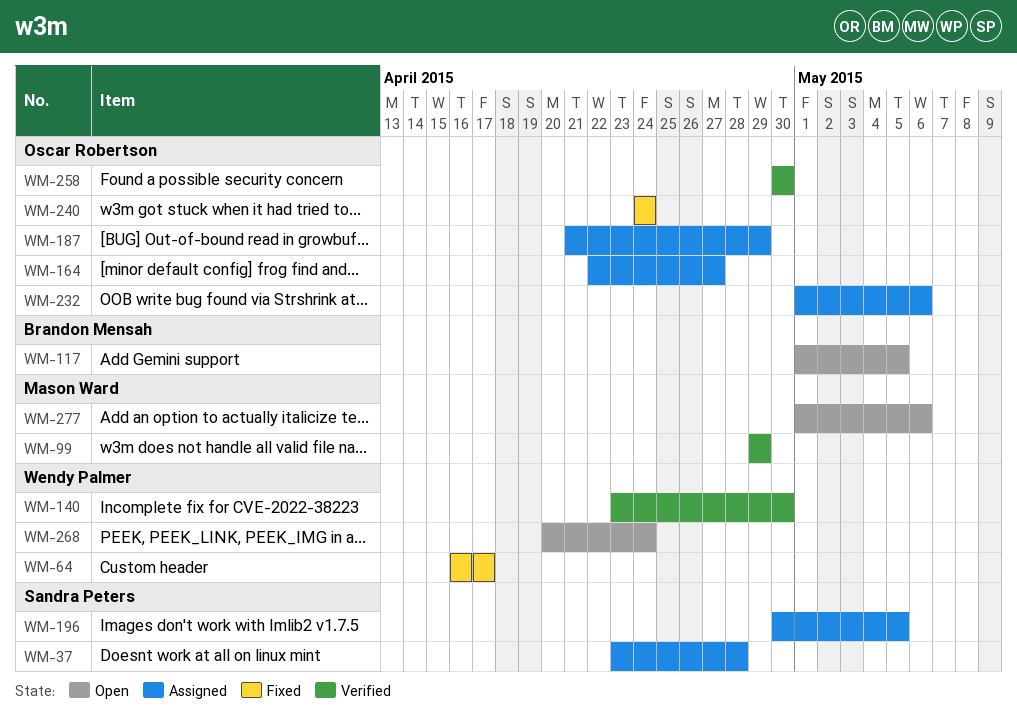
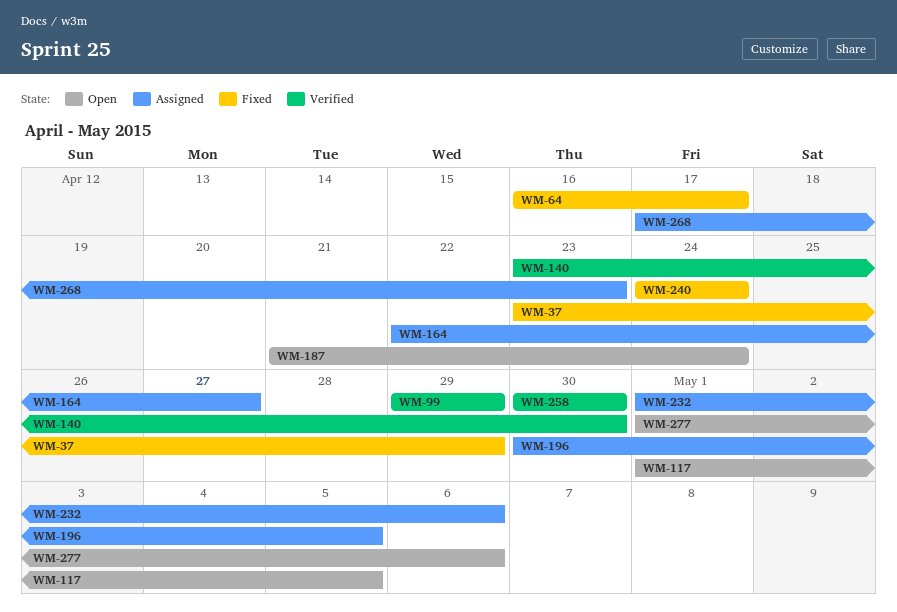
WM-37, status: Assigned -> Fixed
WM-37, due: Apr 28 -> Apr 29
WM-187, status: Assigned -> Open
WM-187, due: Apr 29 -> Apr 24
WM-268, status: Open -> Assigned
WM-268, start: Apr 20 -> Apr 17
WM-268, due: Apr 24 -> Apr 23

